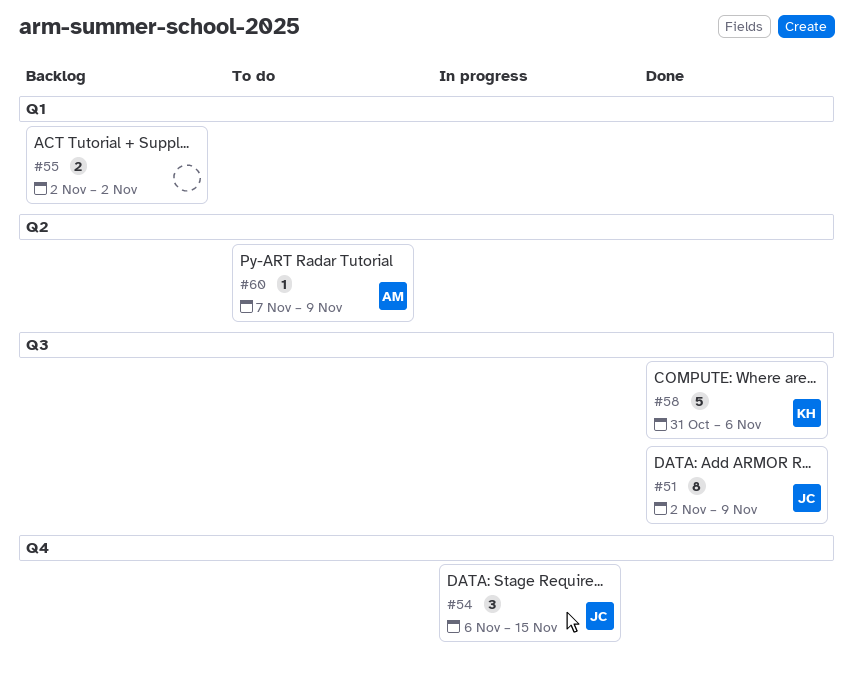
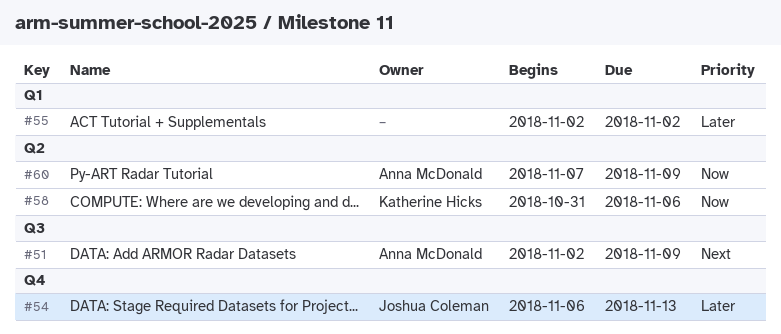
#51, owner: Joshua Coleman -> Anna McDonald
#54, due: Nov 15 -> Nov 13
#58, label: Q3 -> Q2

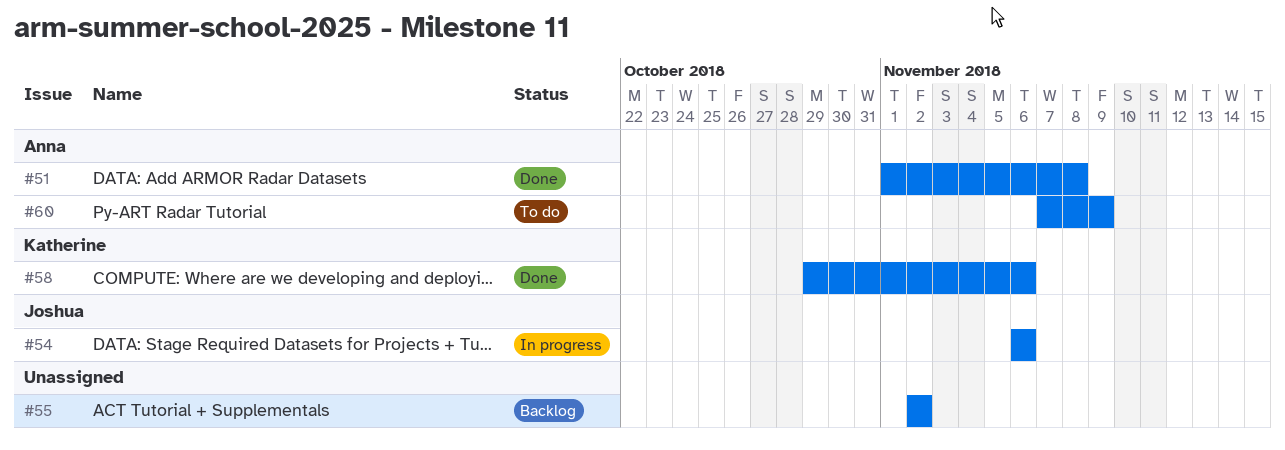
#51, start: Nov 2 -> Nov 1
#51, due: Nov 9 -> Nov 8
#54, due: Nov 13 -> Nov 6
#58, start: Oct 31 -> Oct 29

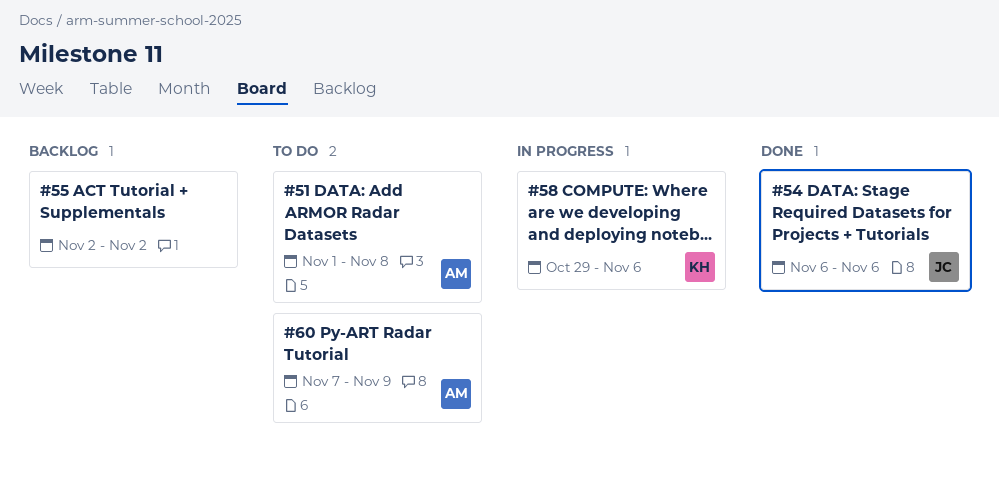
#51, status: Done -> To do
#54, status: In progress -> Done
#58, status: Done -> In progress

